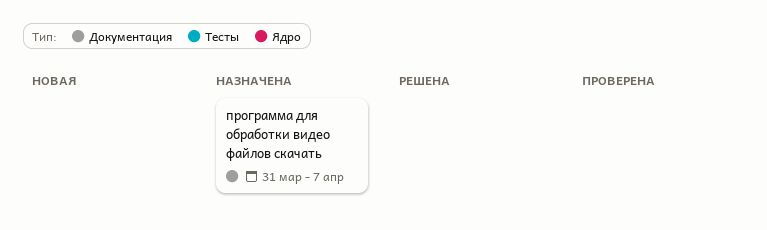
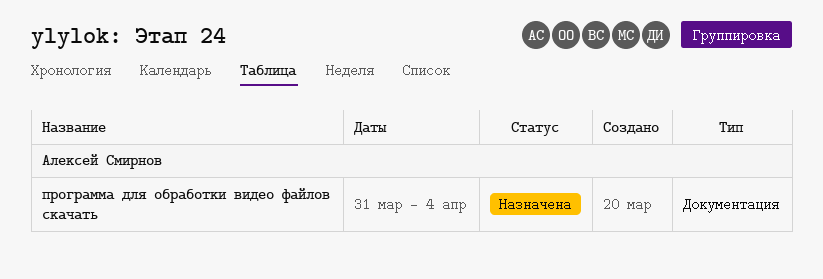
программа для обработки видео файлов скачать, due: Apr 7 -> Apr 4

